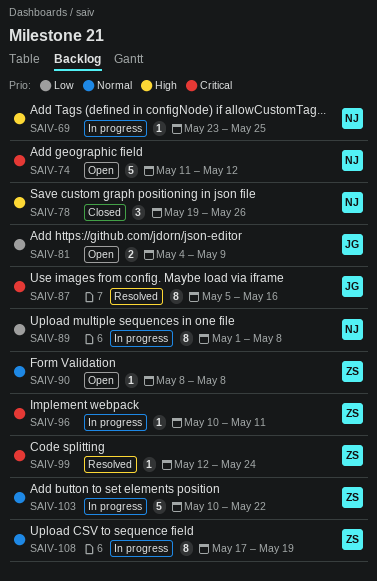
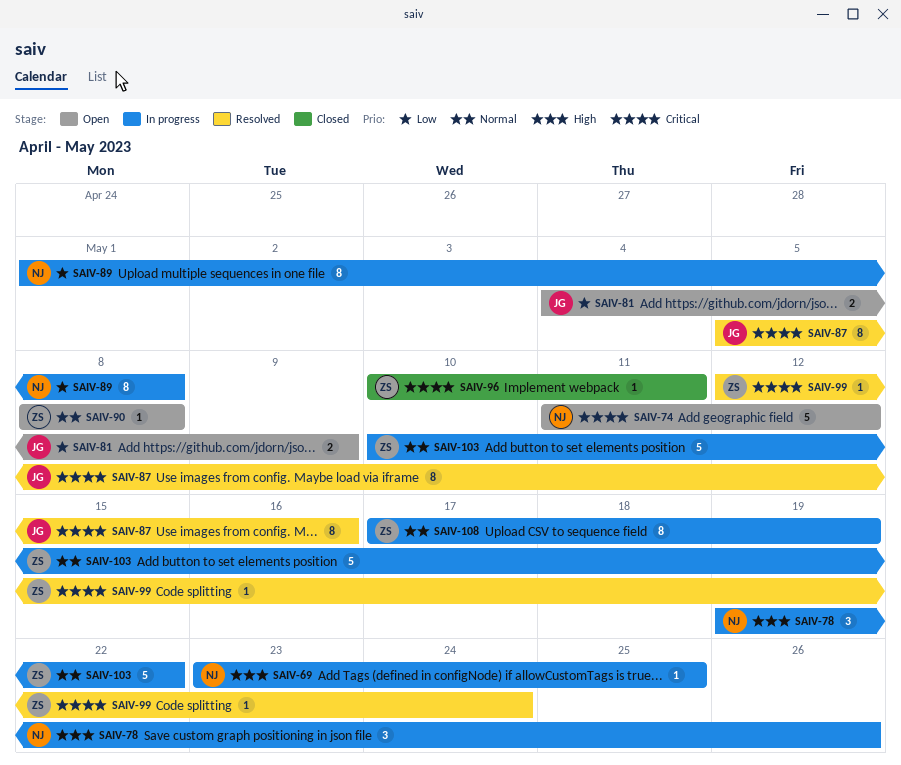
SAIV-78, status: Closed -> In progress
SAIV-96, status: In progress -> Closed

